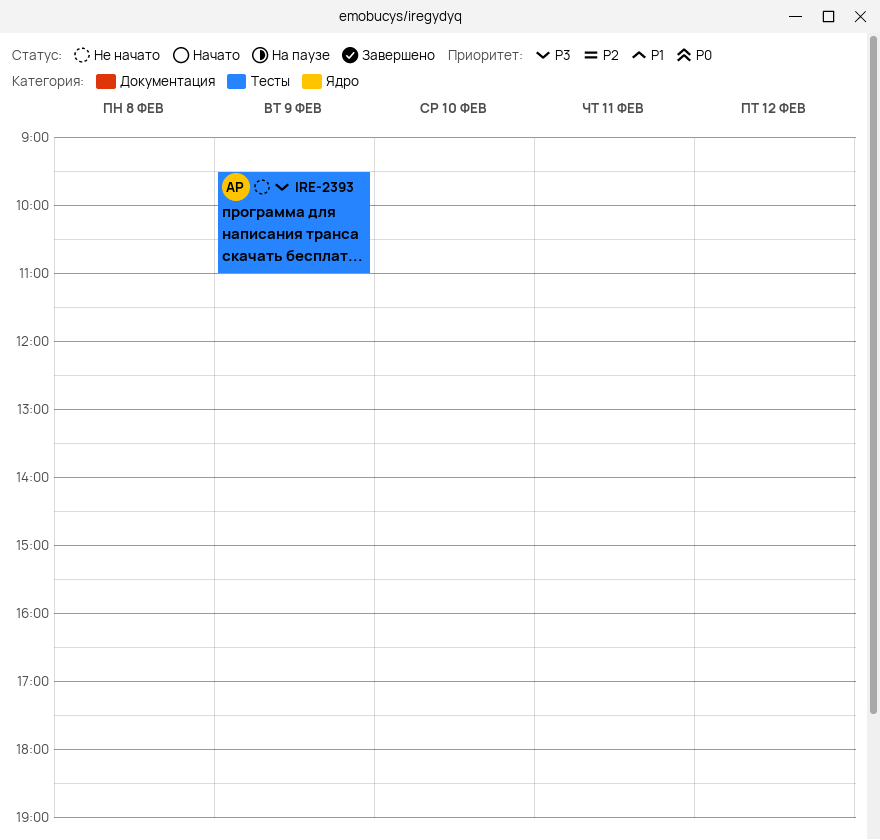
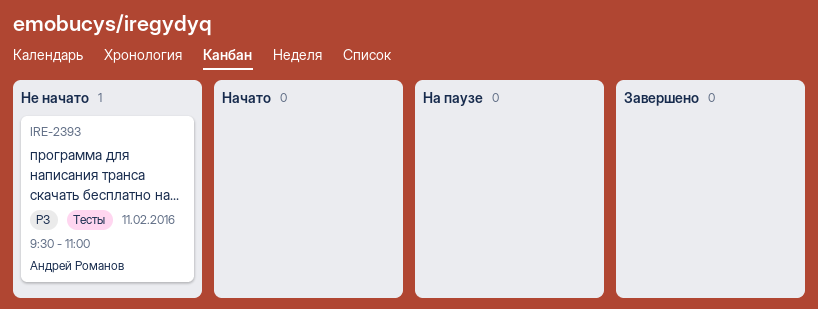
IRE-2393, day: Feb 9 -> Feb 11

